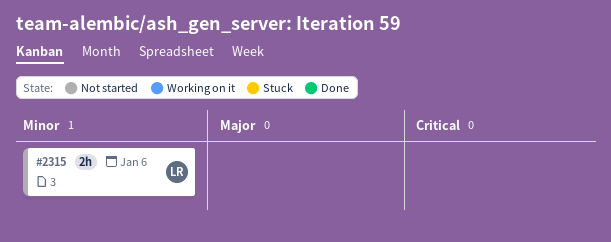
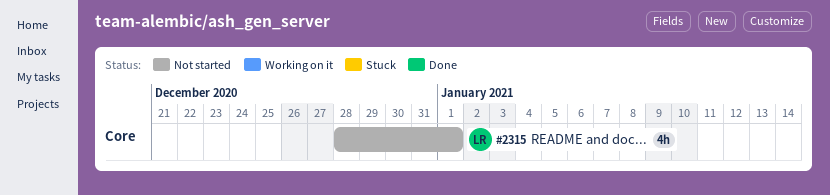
#2315, estimate: 2h -> 4h
#2315, due: Jan 6 -> Jan 1

